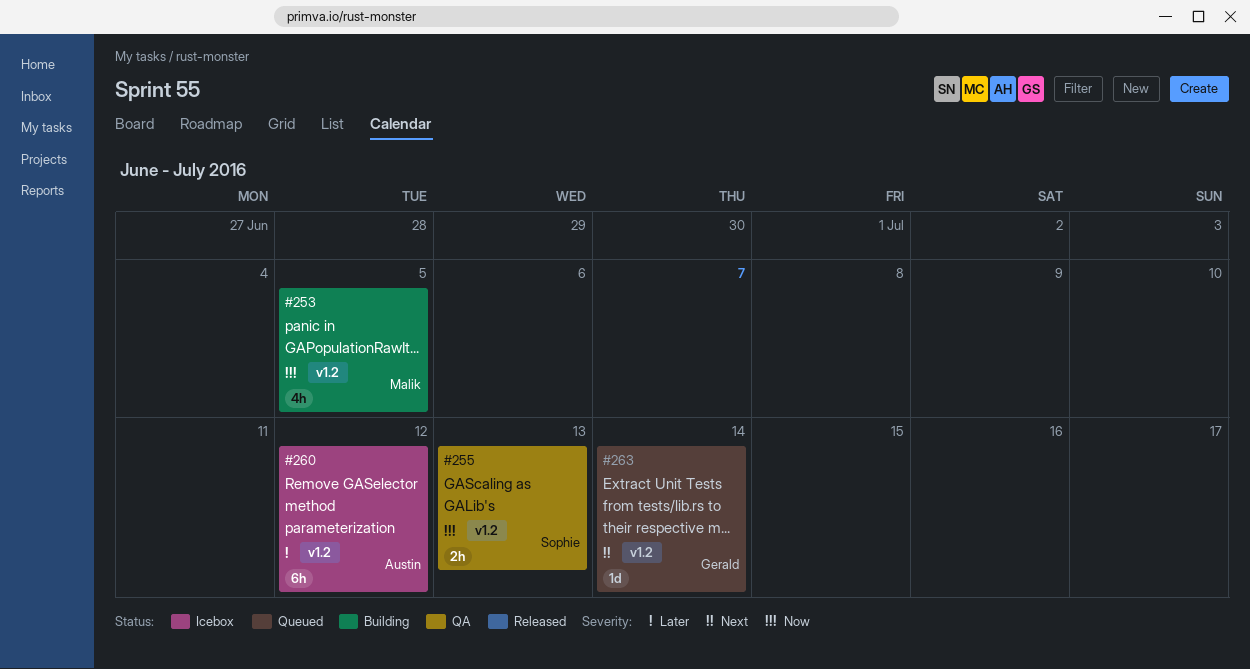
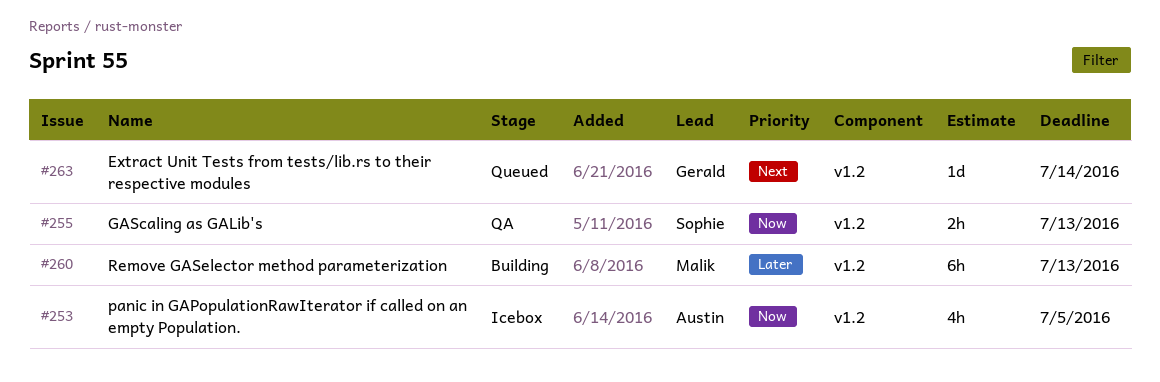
#253, status: Building -> Icebox
#253, owner: Malik -> Austin
#260, status: Icebox -> Building
#260, owner: Austin -> Malik
#260, due: Jul 12 -> Jul 13

